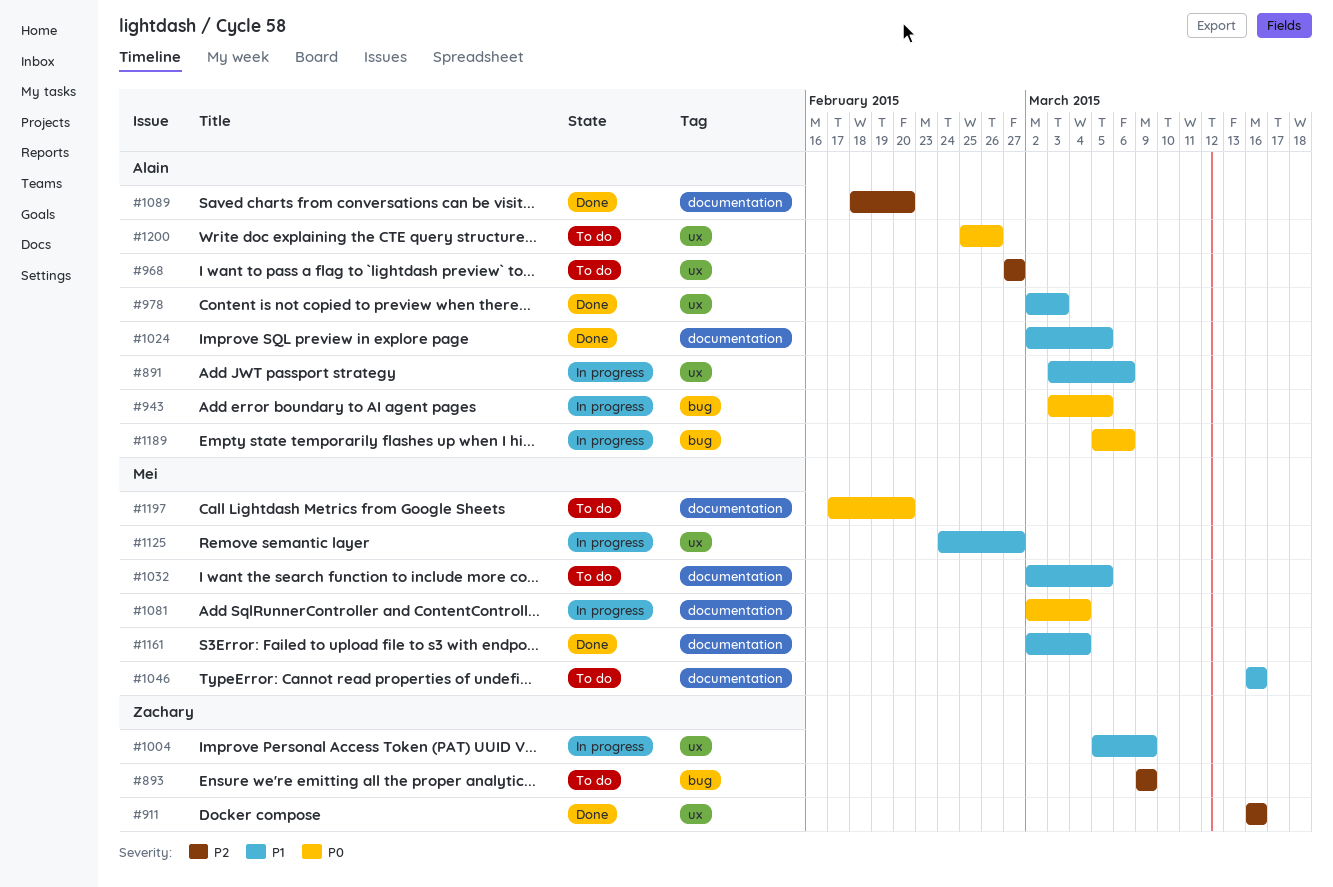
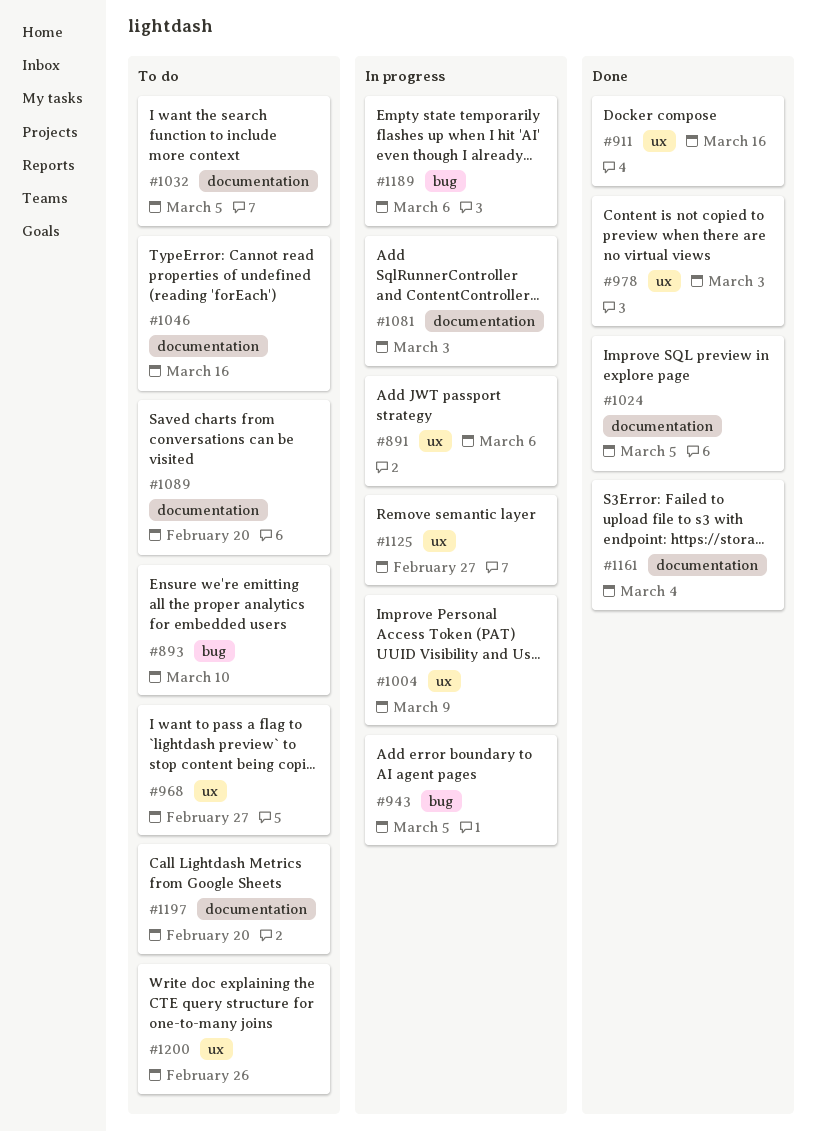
#893, due: Mar 9 -> Mar 10
#1081, due: Mar 4 -> Mar 3
#1089, status: Done -> To do

